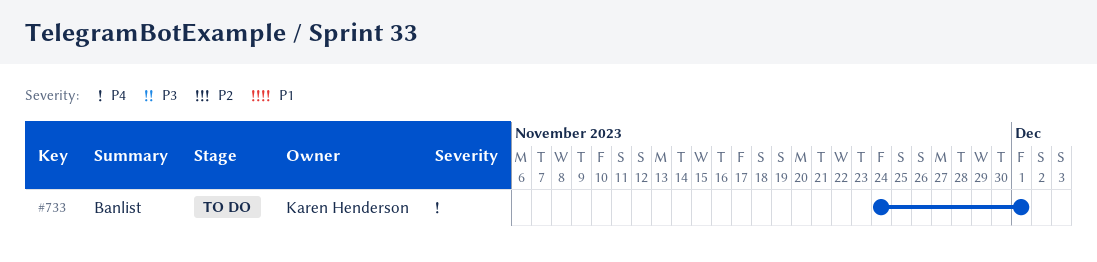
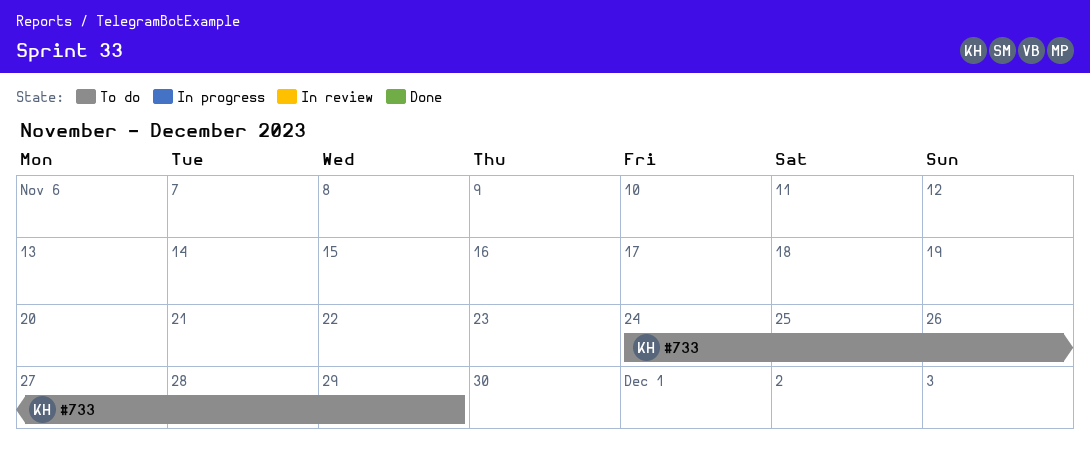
#733, due: Dec 1 -> Nov 29

